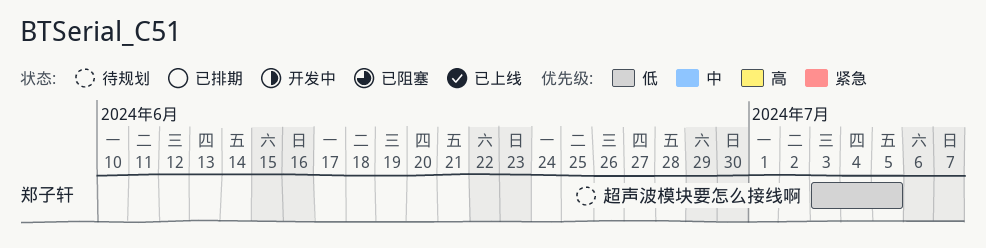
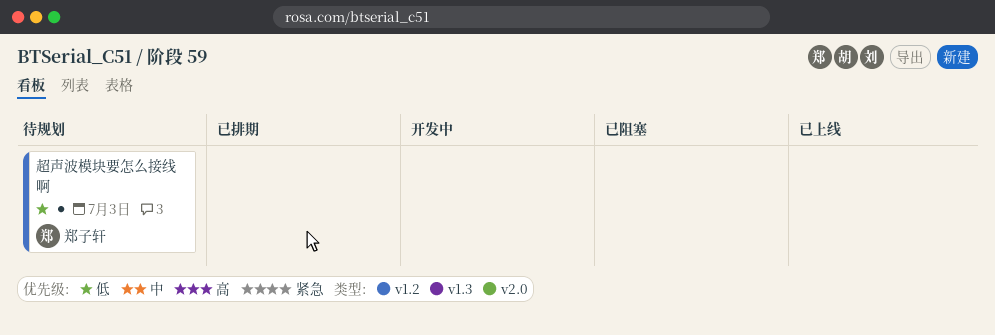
超声波模块要怎么接线啊, due: Jul 5 -> Jul 3

